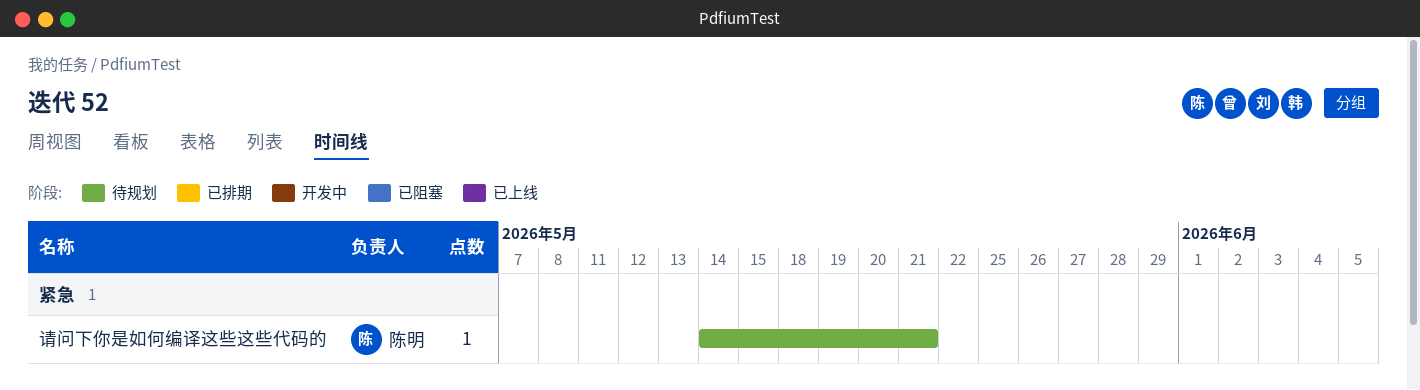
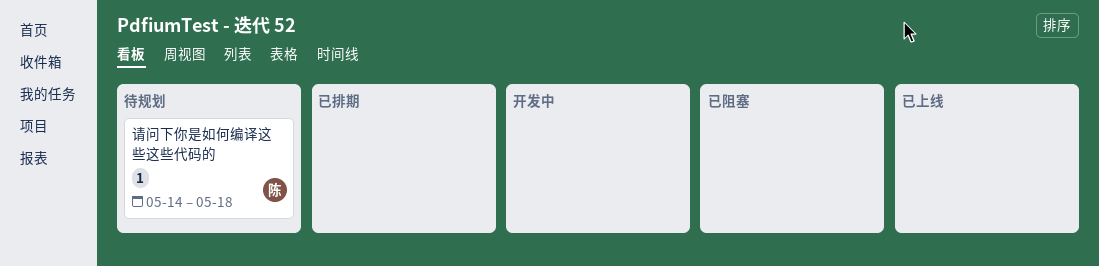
请问下你是如何编译这些这些代码的, due: May 21 -> May 18

